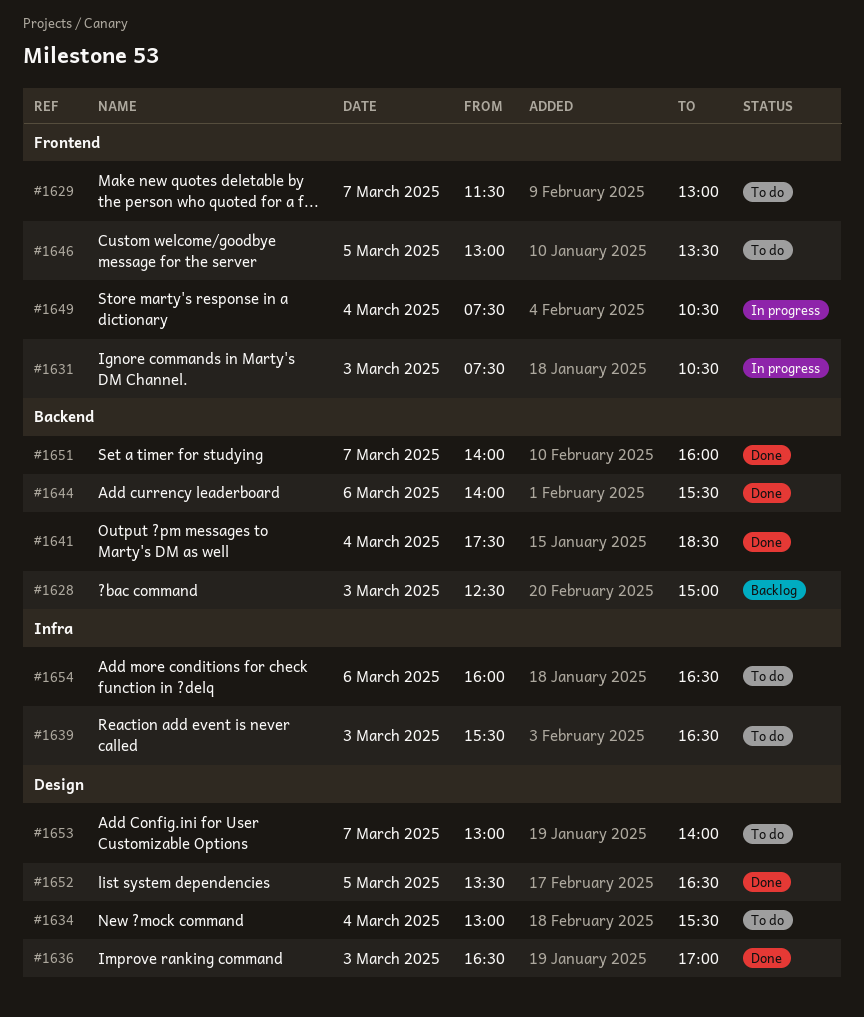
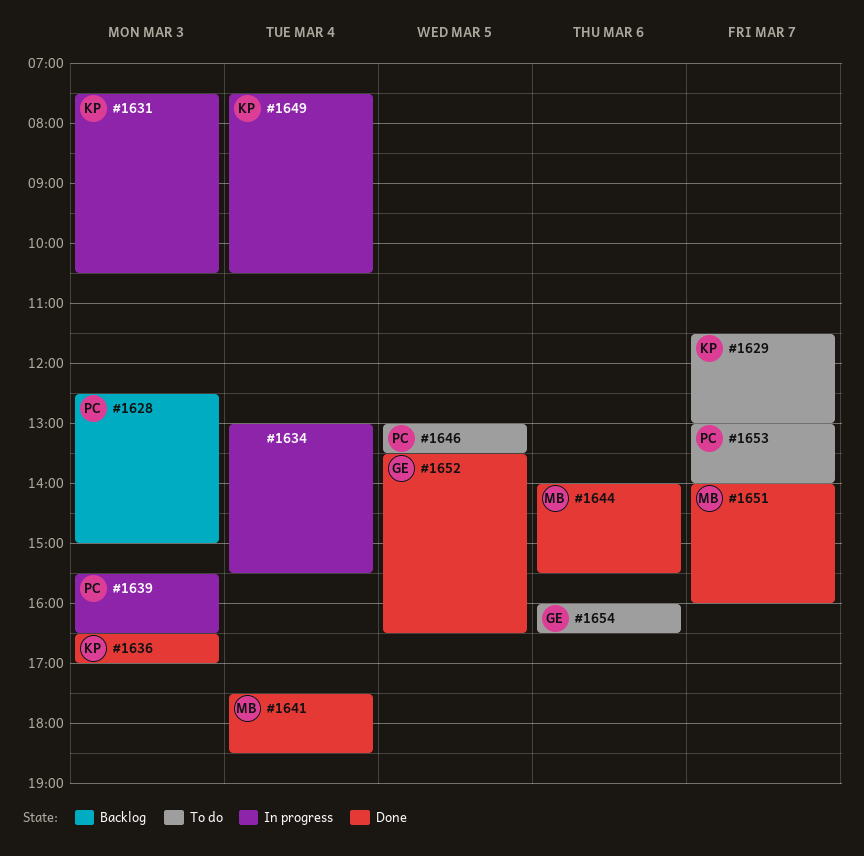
#1634, status: To do -> In progress
#1639, status: To do -> In progress

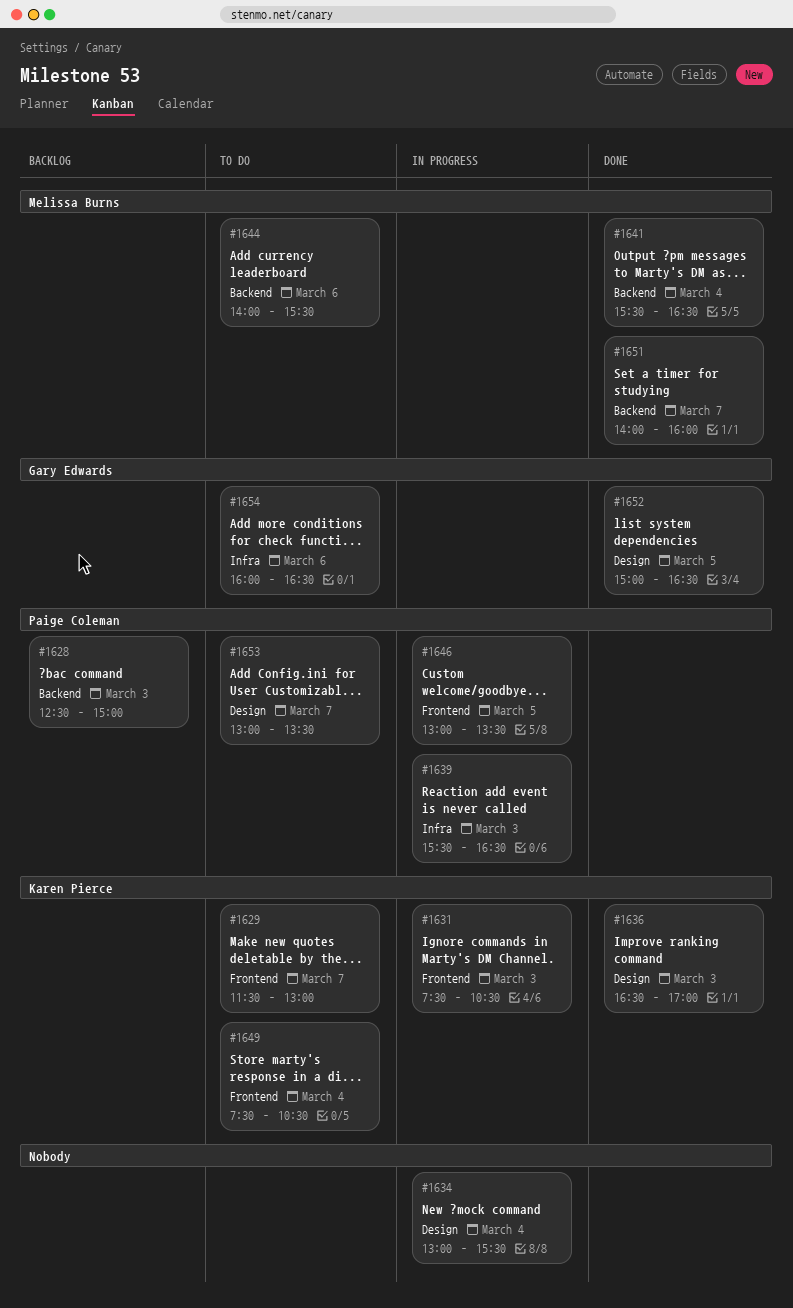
#1641, begins: 17:30 -> 15:30
#1641, ends: 18:30 -> 16:30
#1644, status: Done -> To do
#1646, status: To do -> In progress
#1649, status: In progress -> To do
#1652, begins: 13:30 -> 15:00
#1653, ends: 14:00 -> 13:30

